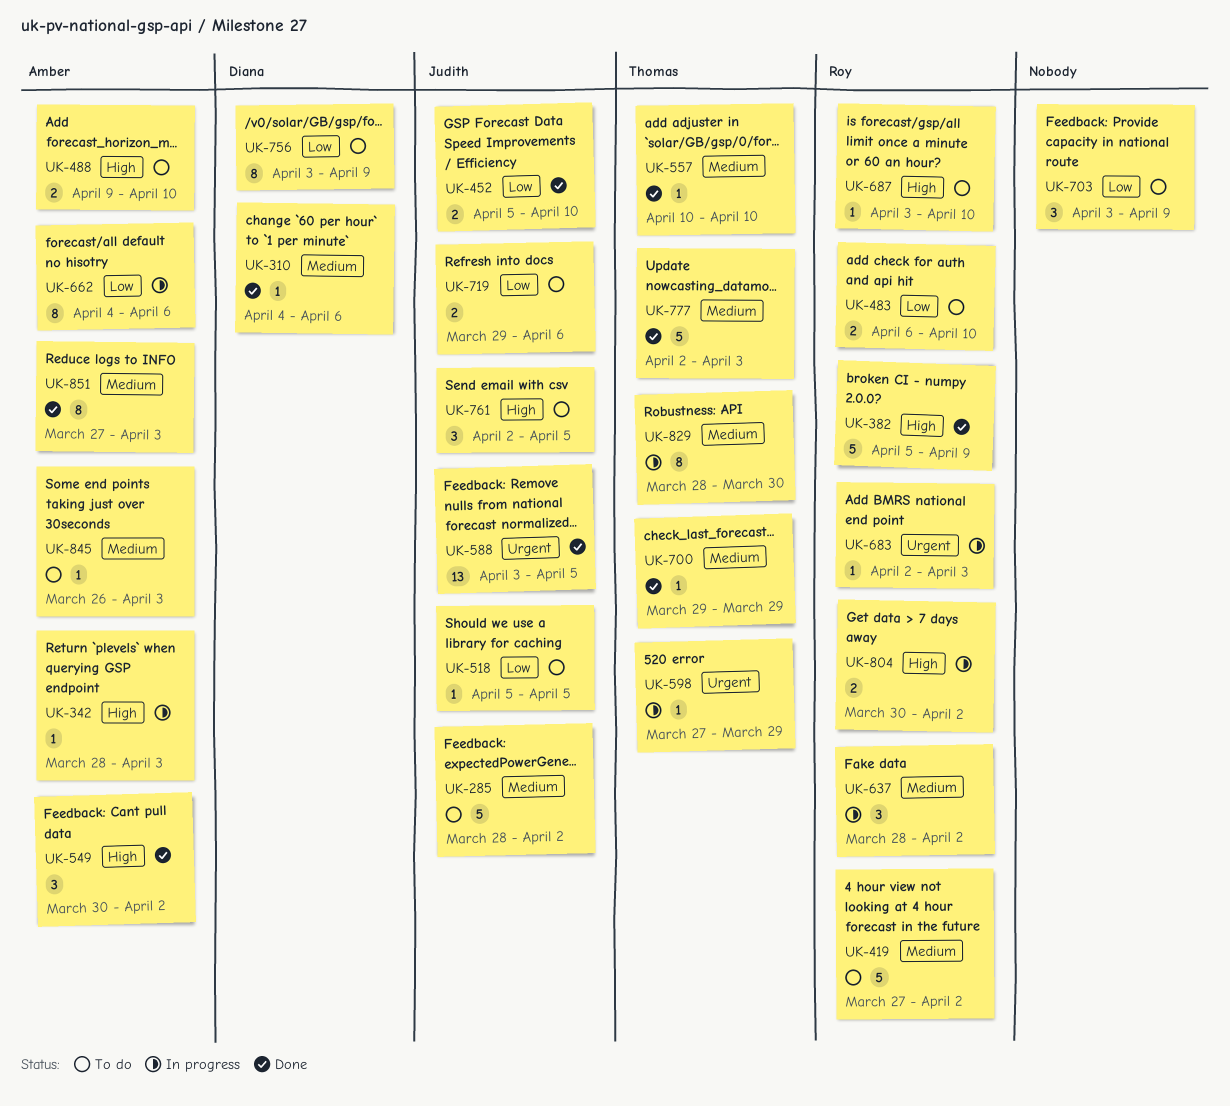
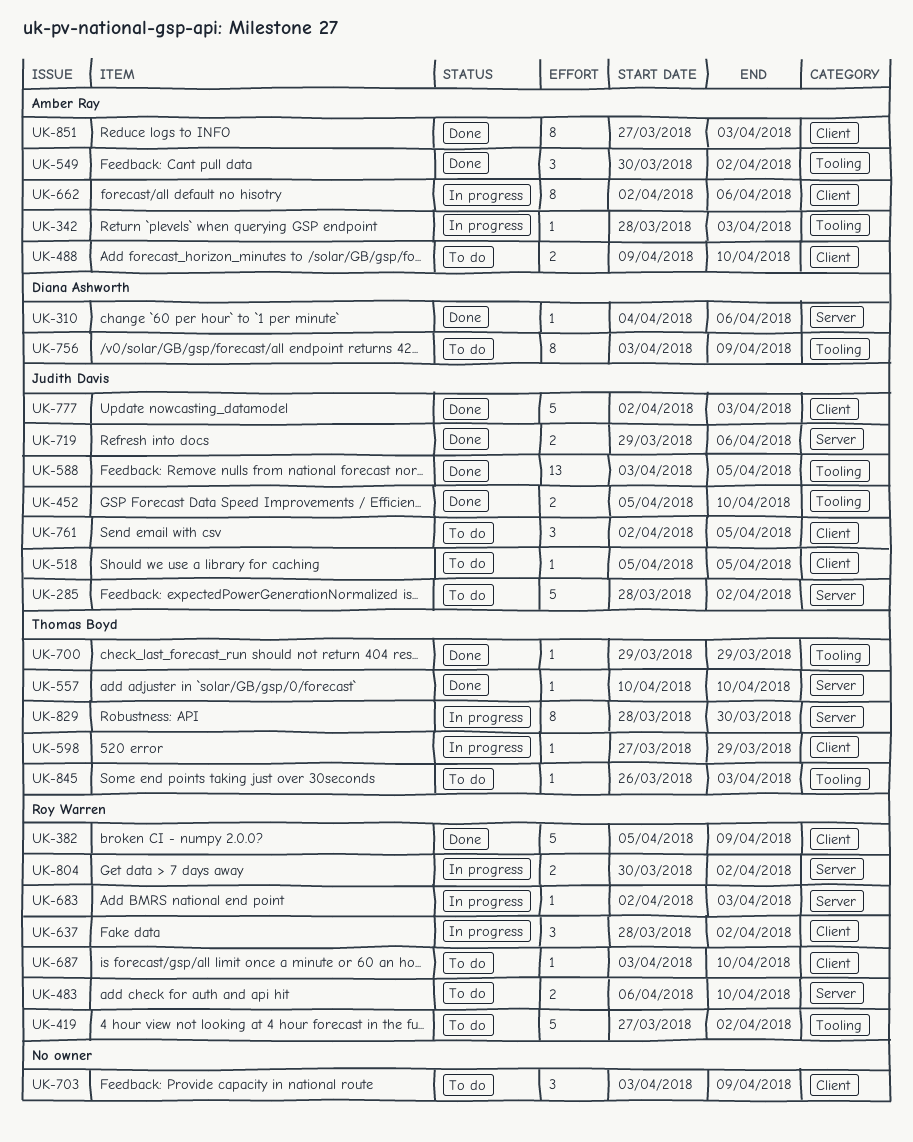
UK-662, start: Apr 4 -> Apr 2
UK-719, status: To do -> Done
UK-777, owner: Thomas Boyd -> Judith Davis
UK-845, owner: Amber Ray -> Thomas Boyd

